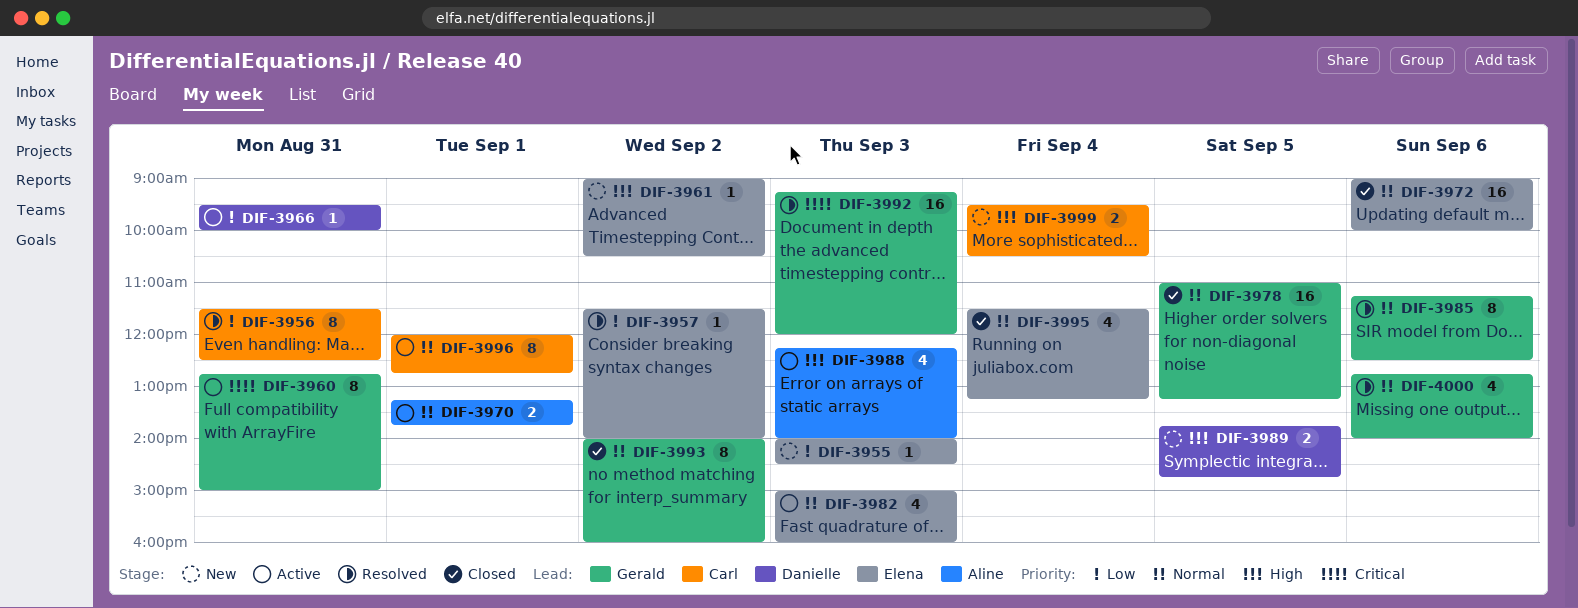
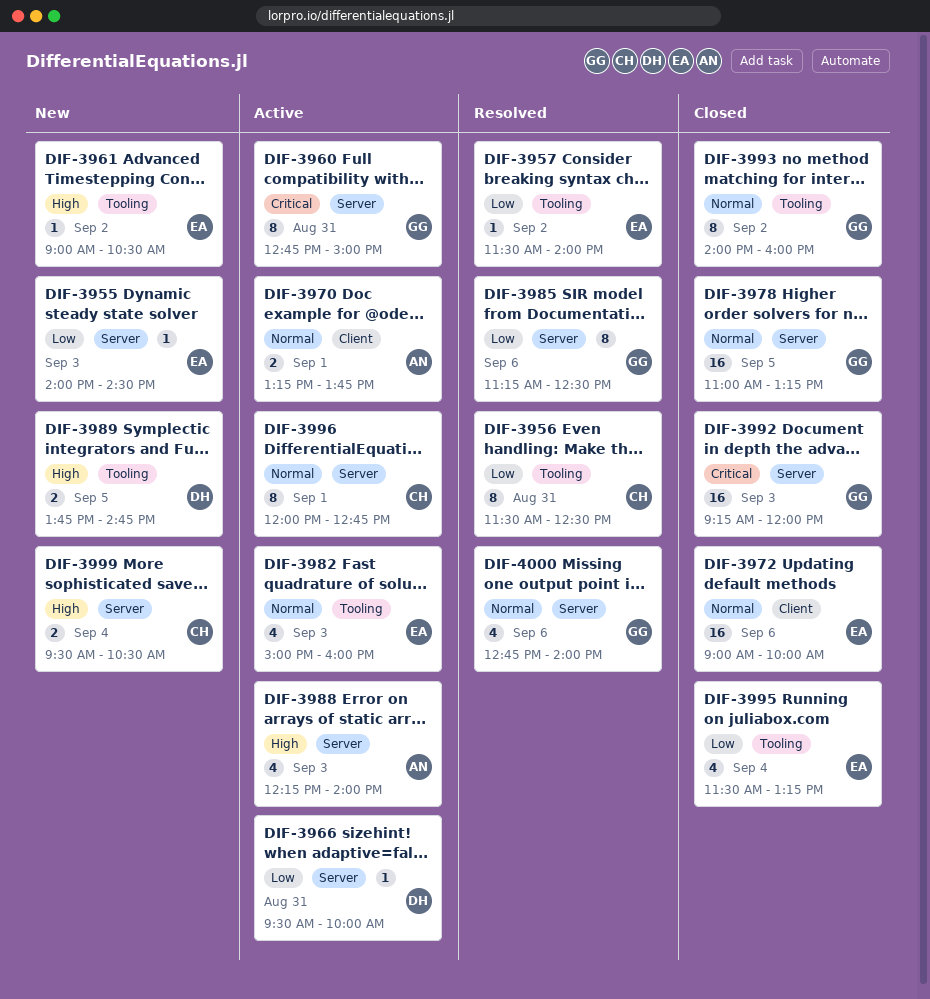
DIF-3985, priority: Normal -> Low
DIF-3992, status: Resolved -> Closed
DIF-3995, priority: Normal -> Low

